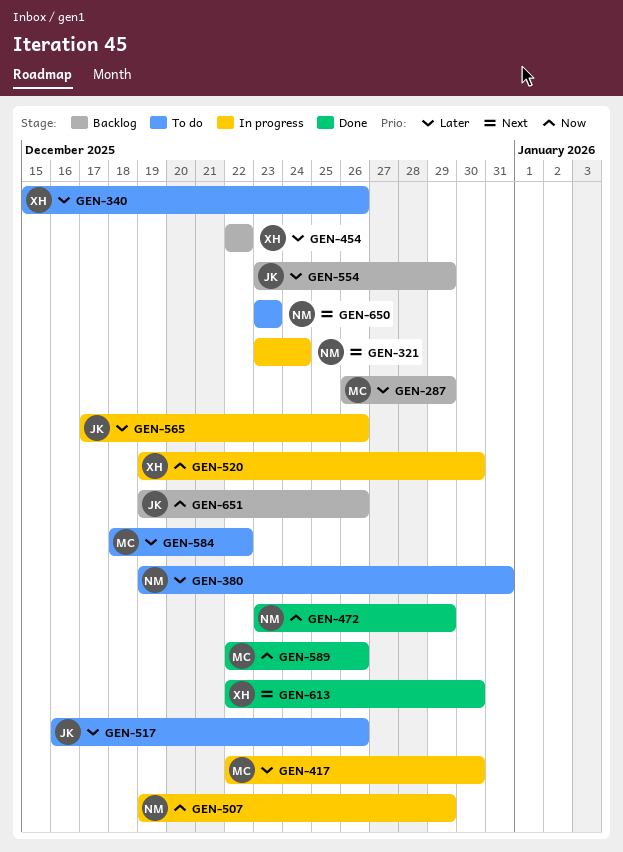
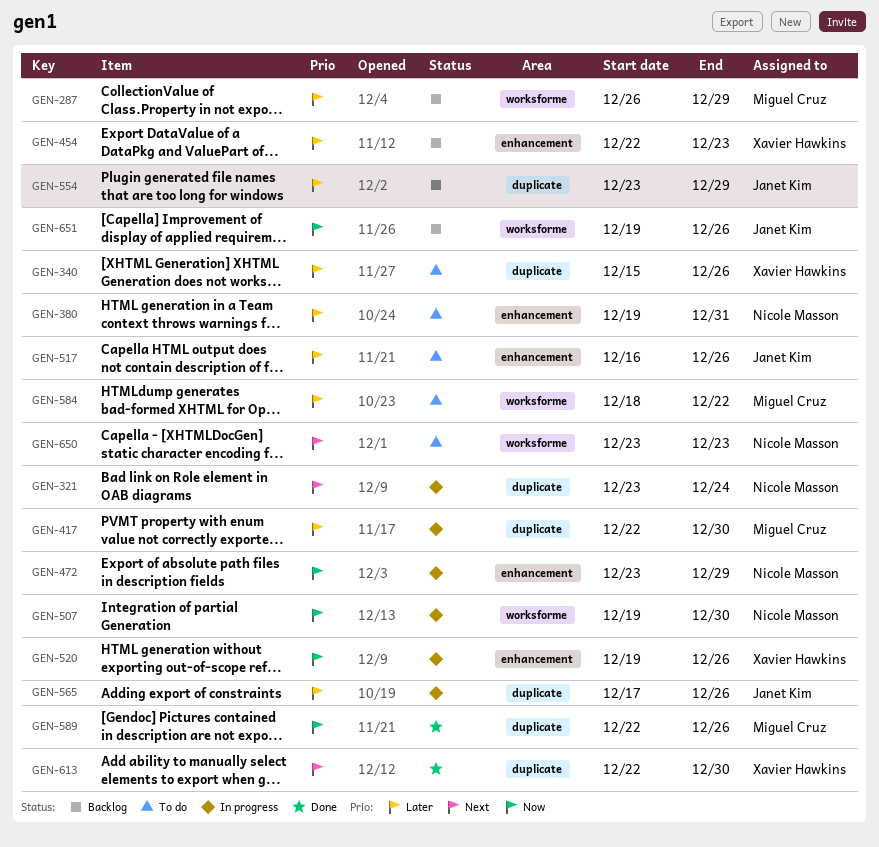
GEN-454, due: Dec 22 -> Dec 23
GEN-472, status: Done -> In progress
GEN-507, due: Dec 29 -> Dec 30
GEN-520, due: Dec 30 -> Dec 26

